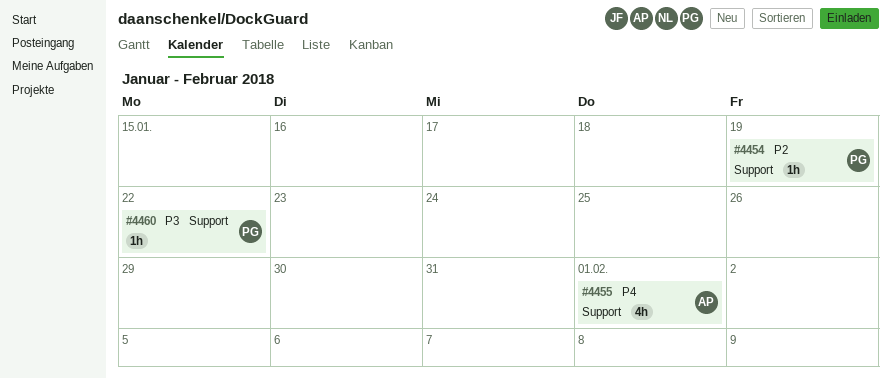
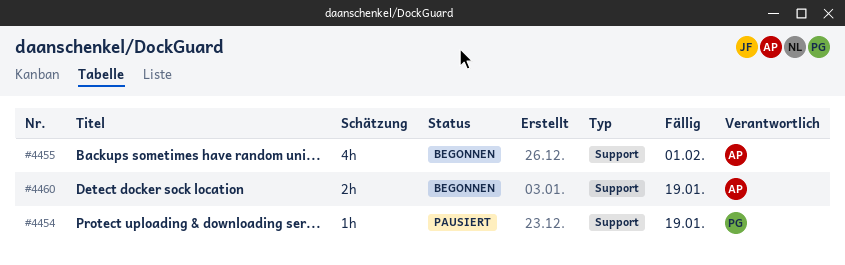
#4460, owner: PG -> AP
#4460, estimate: 1h -> 2h
#4460, due: Jan 22 -> Jan 19

